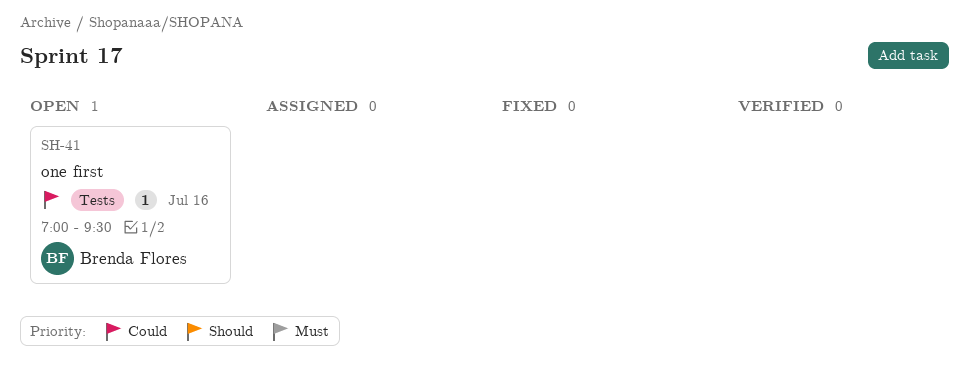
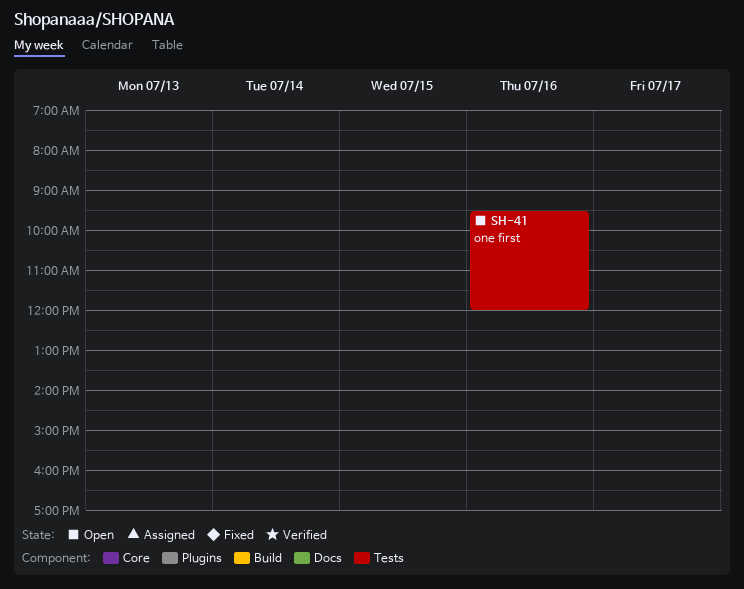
SH-41, begins: 07:00 -> 09:30
SH-41, ends: 09:30 -> 12:00

